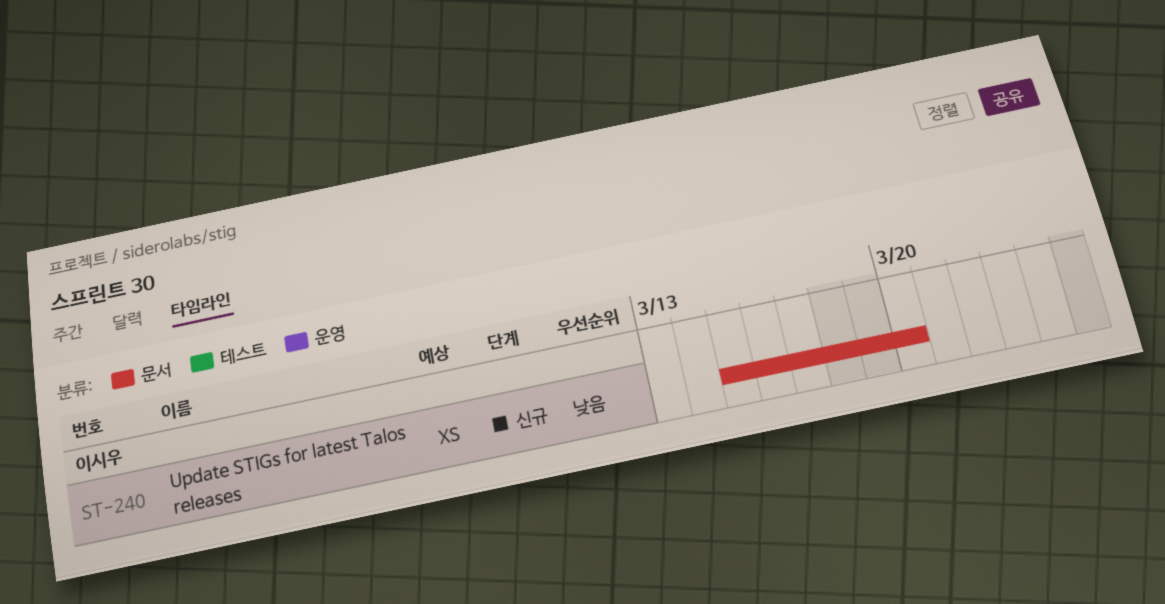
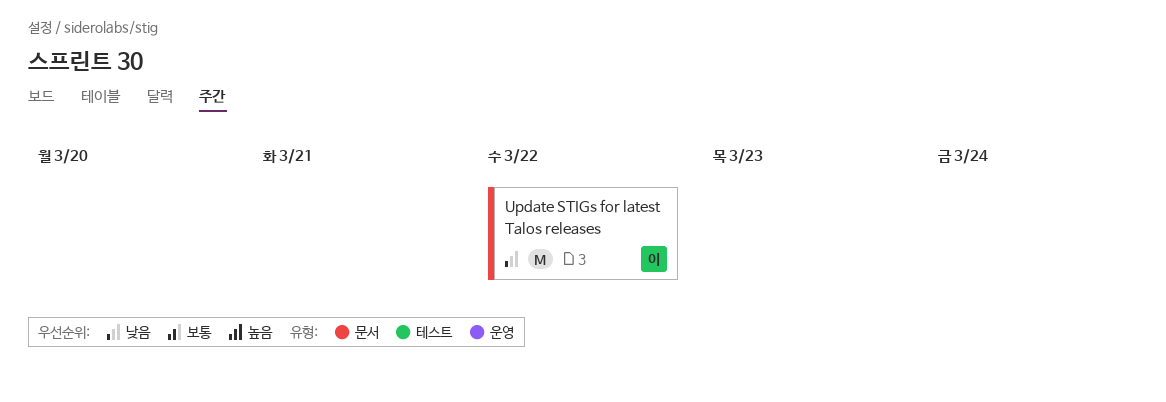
Update STIGs for latest Talos releases, estimate: XS -> M
Update STIGs for latest Talos releases, due: Mar 20 -> Mar 22

